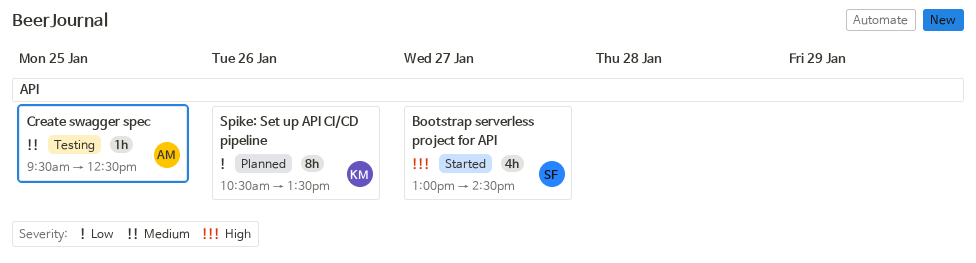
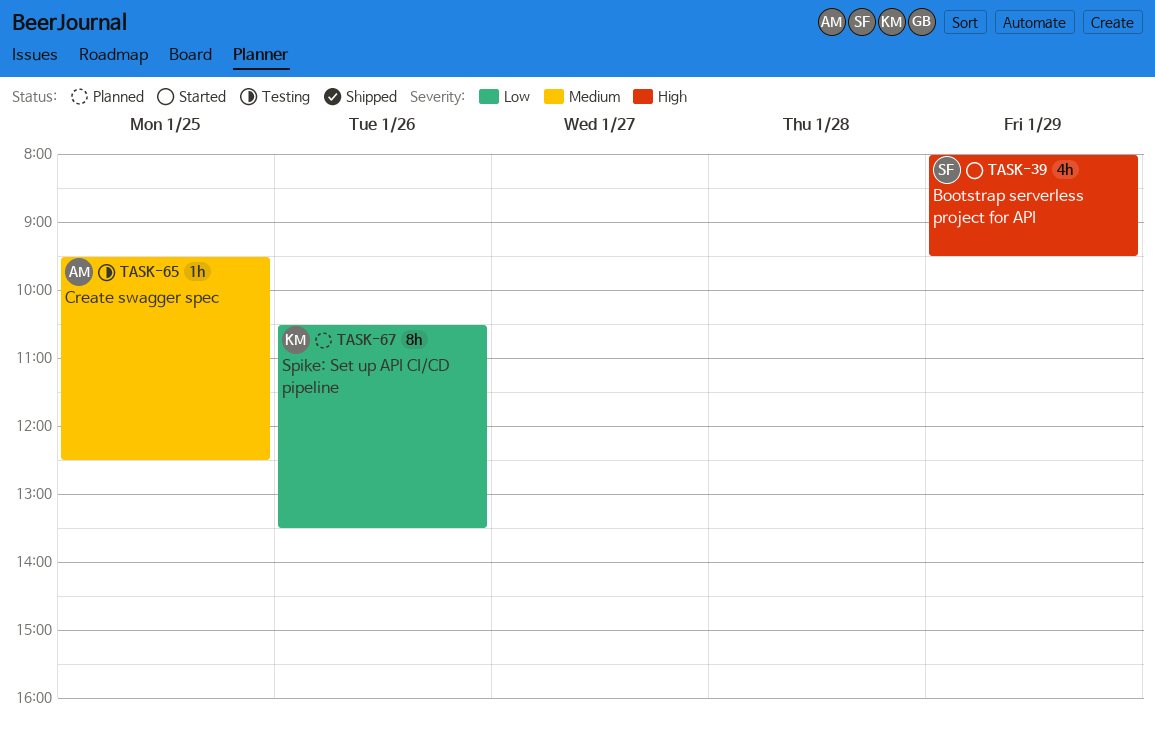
Bootstrap serverless project for API, day: Jan 27 -> Jan 29
Bootstrap serverless project for API, begins: 13:00 -> 08:00
Bootstrap serverless project for API, ends: 14:30 -> 09:30

